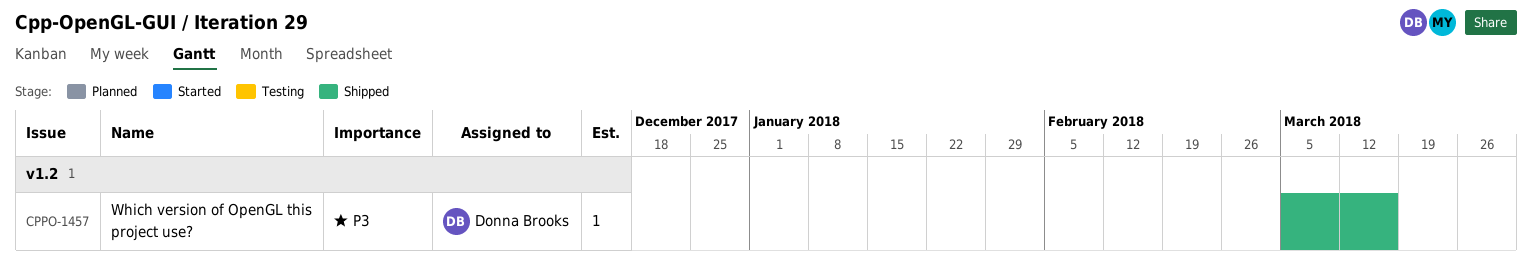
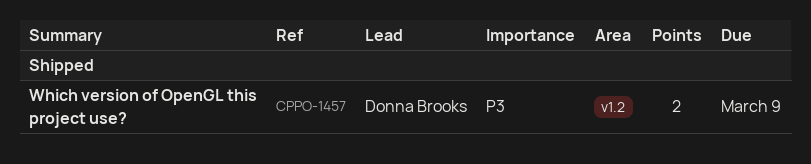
CPPO-1457, estimate: 1 -> 2
CPPO-1457, due: Mar 16 -> Mar 9

